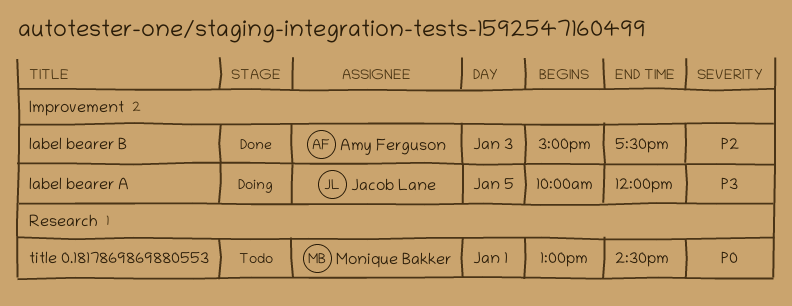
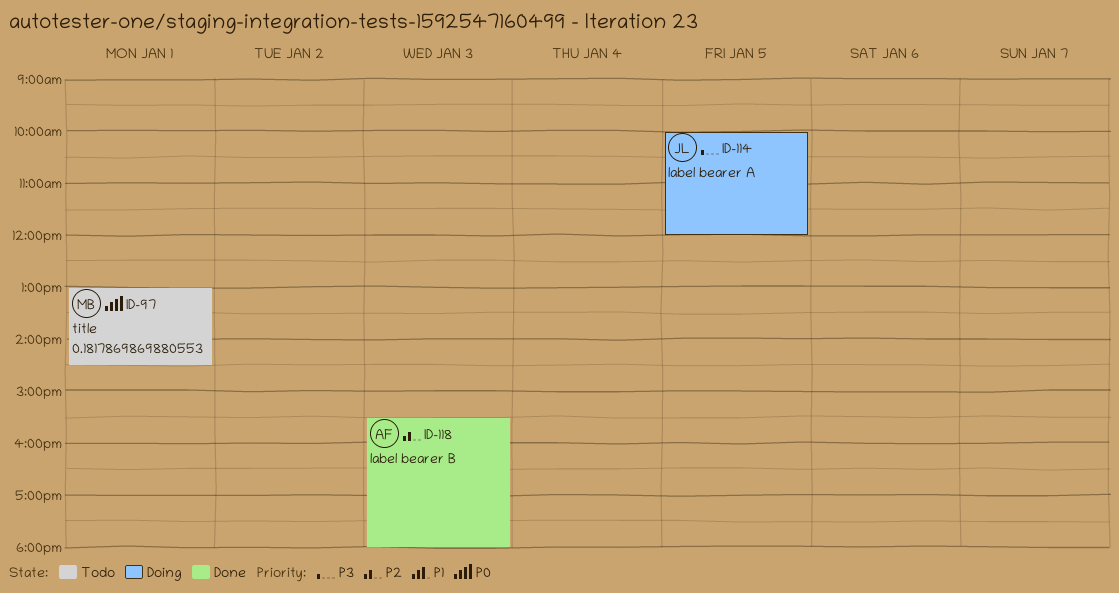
label bearer B, begins: 15:00 -> 15:30
label bearer B, ends: 17:30 -> 18:00

